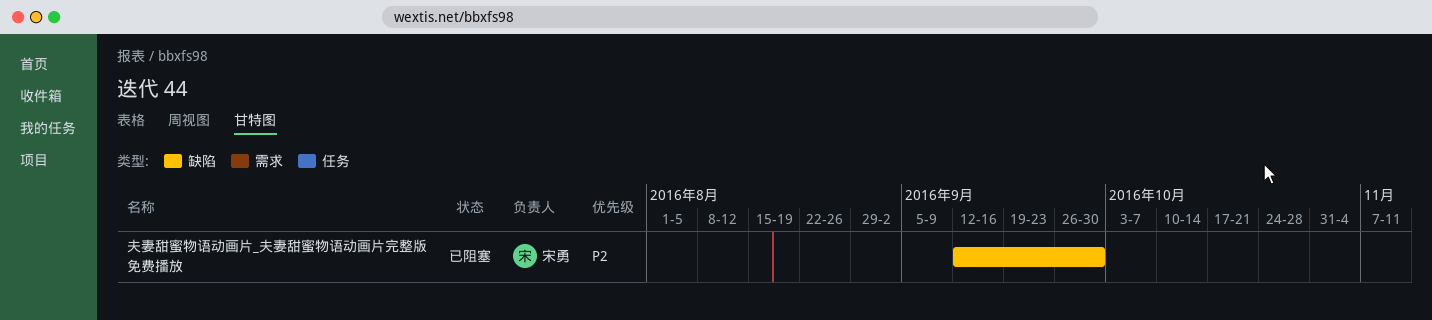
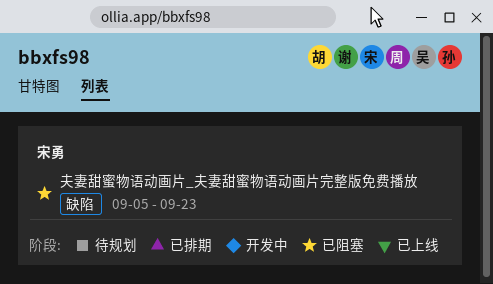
夫妻甜蜜物语动画片_夫妻甜蜜物语动画片完整版免费播放, start: Sep 12 -> Sep 5
夫妻甜蜜物语动画片_夫妻甜蜜物语动画片完整版免费播放, due: Sep 30 -> Sep 23

